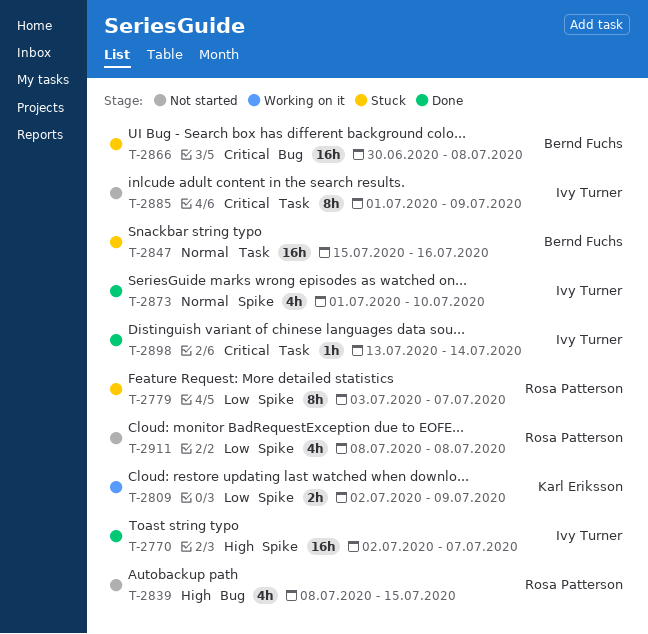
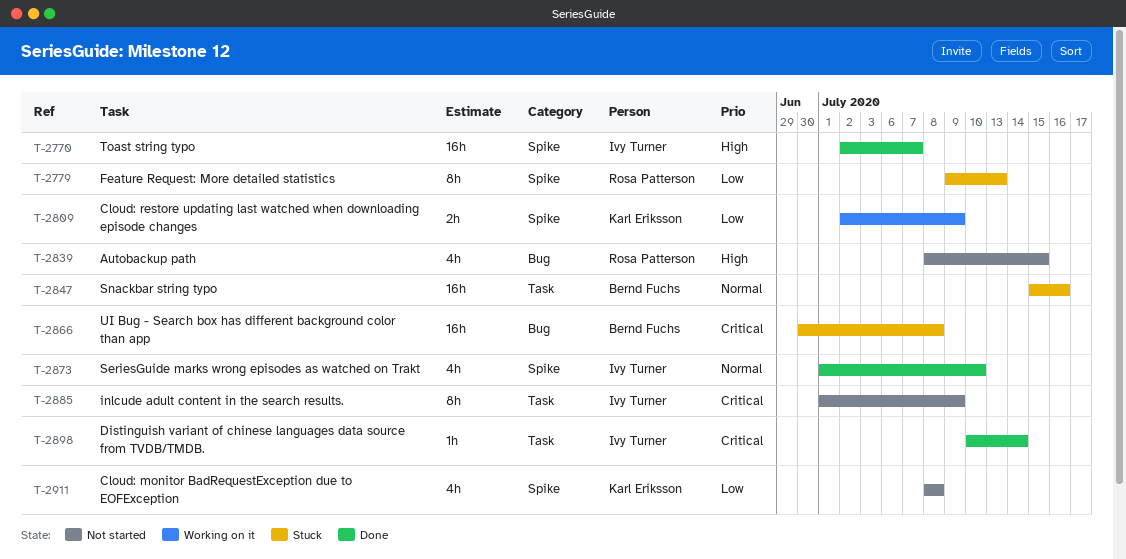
T-2779, start: Jul 3 -> Jul 9
T-2779, due: Jul 7 -> Jul 13
T-2898, start: Jul 13 -> Jul 10
T-2911, owner: Rosa Patterson -> Karl Eriksson

